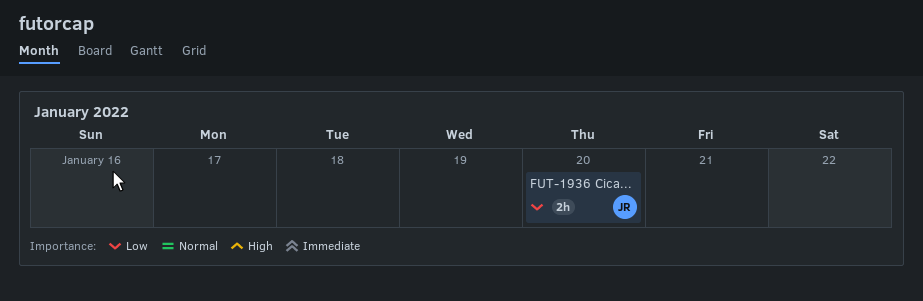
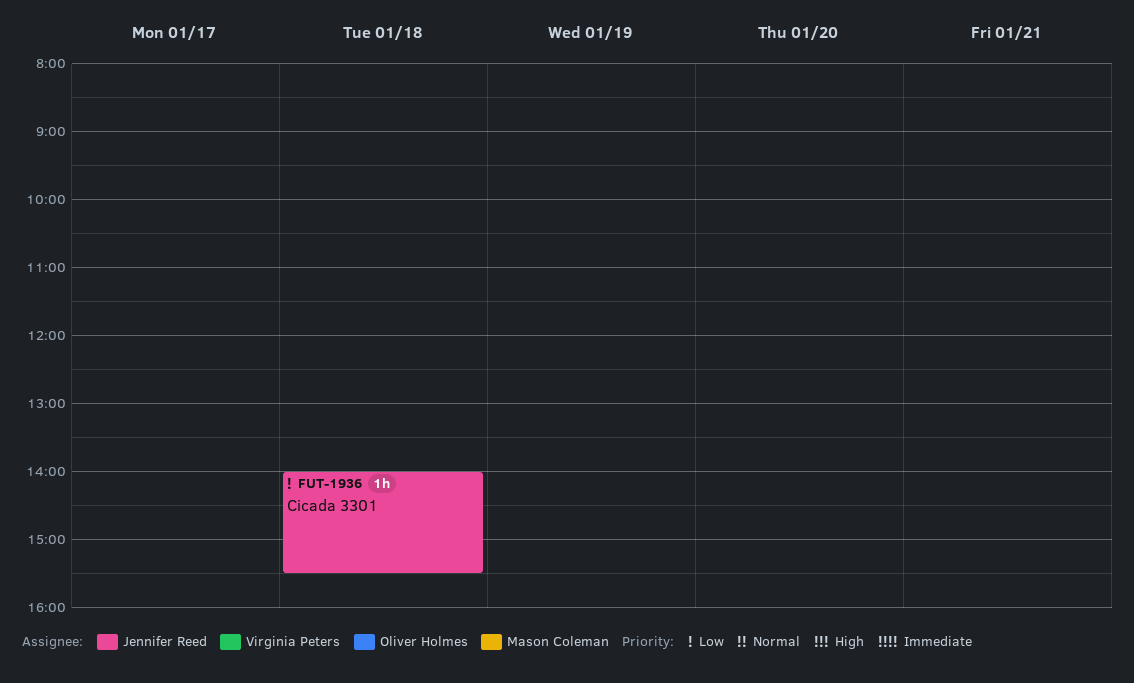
FUT-1936, estimate: 2h -> 1h
FUT-1936, day: Jan 20 -> Jan 18

